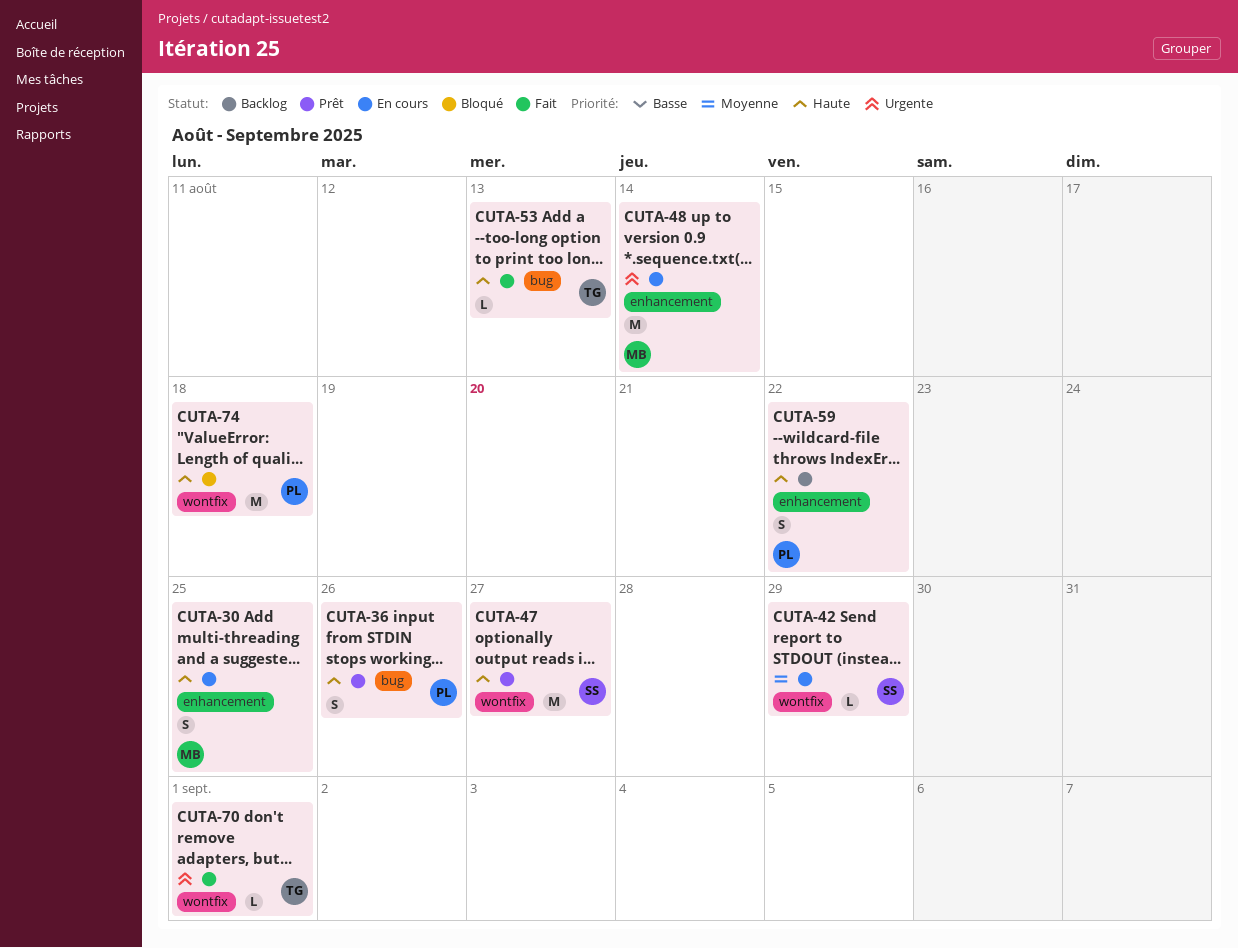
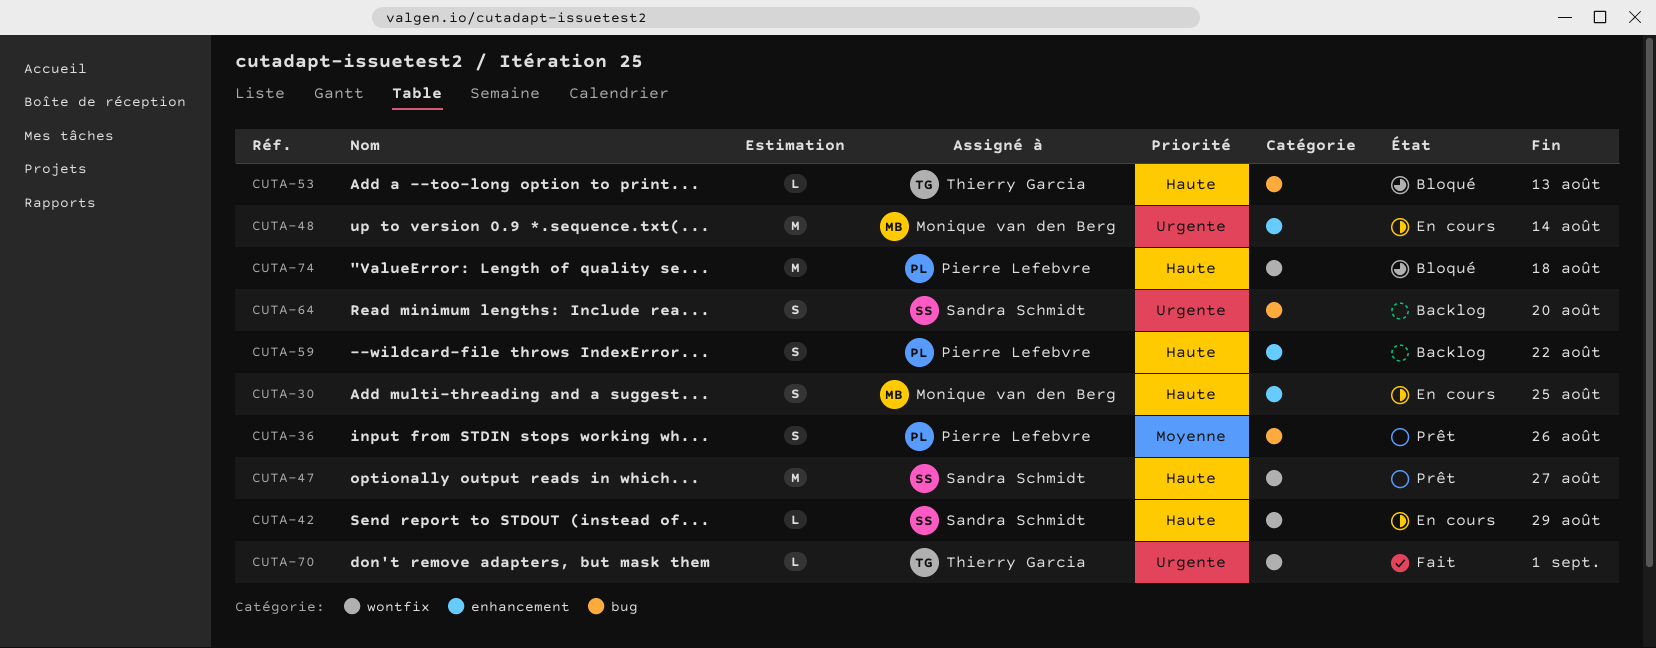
CUTA-36, priority: Haute -> Moyenne
CUTA-42, priority: Moyenne -> Haute
CUTA-53, status: Fait -> Bloqué
CUTA-64: none -> present

